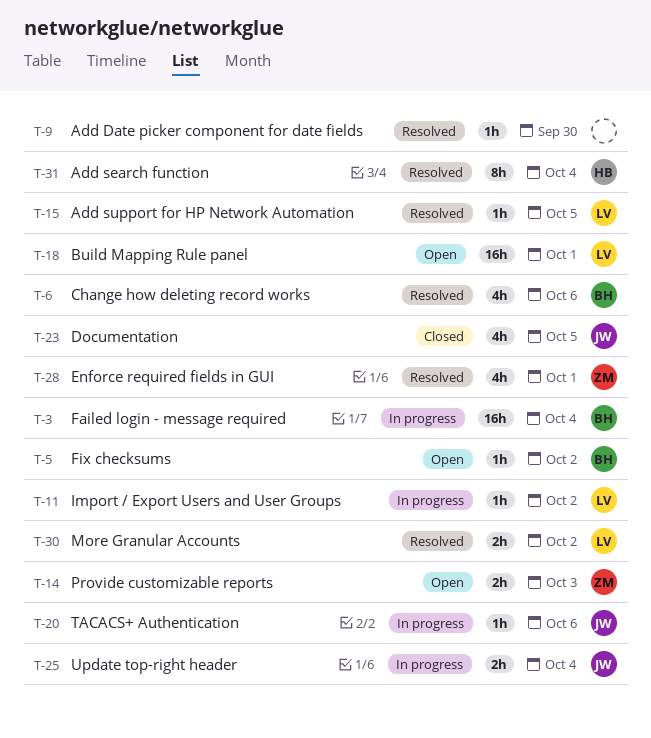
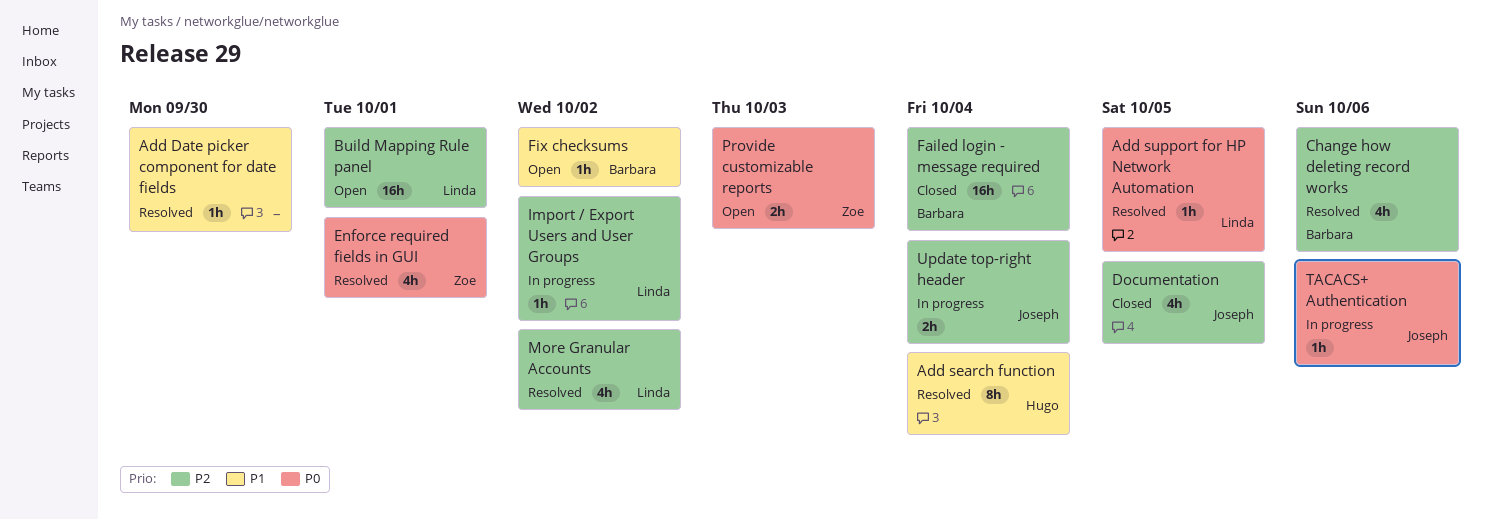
Failed login - message required, status: In progress -> Closed
More Granular Accounts, estimate: 2h -> 4h

